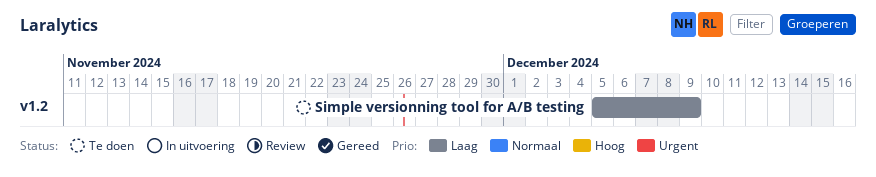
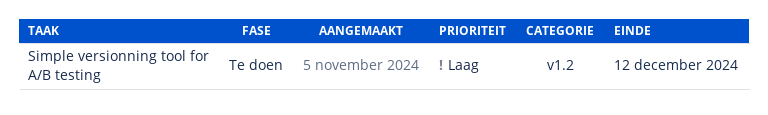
Simple versionning tool for A/B testing, due: Dec 9 -> Dec 12

